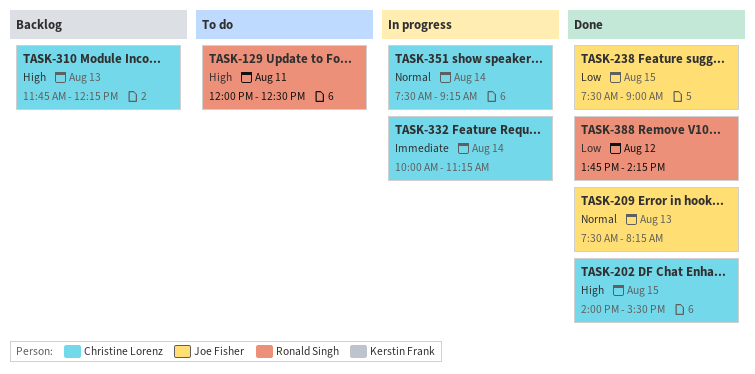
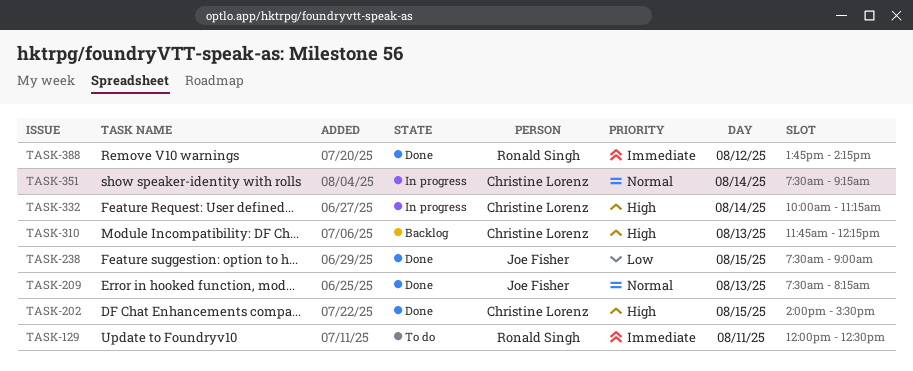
TASK-129, priority: High -> Immediate
TASK-332, priority: Immediate -> High
TASK-388, priority: Low -> Immediate

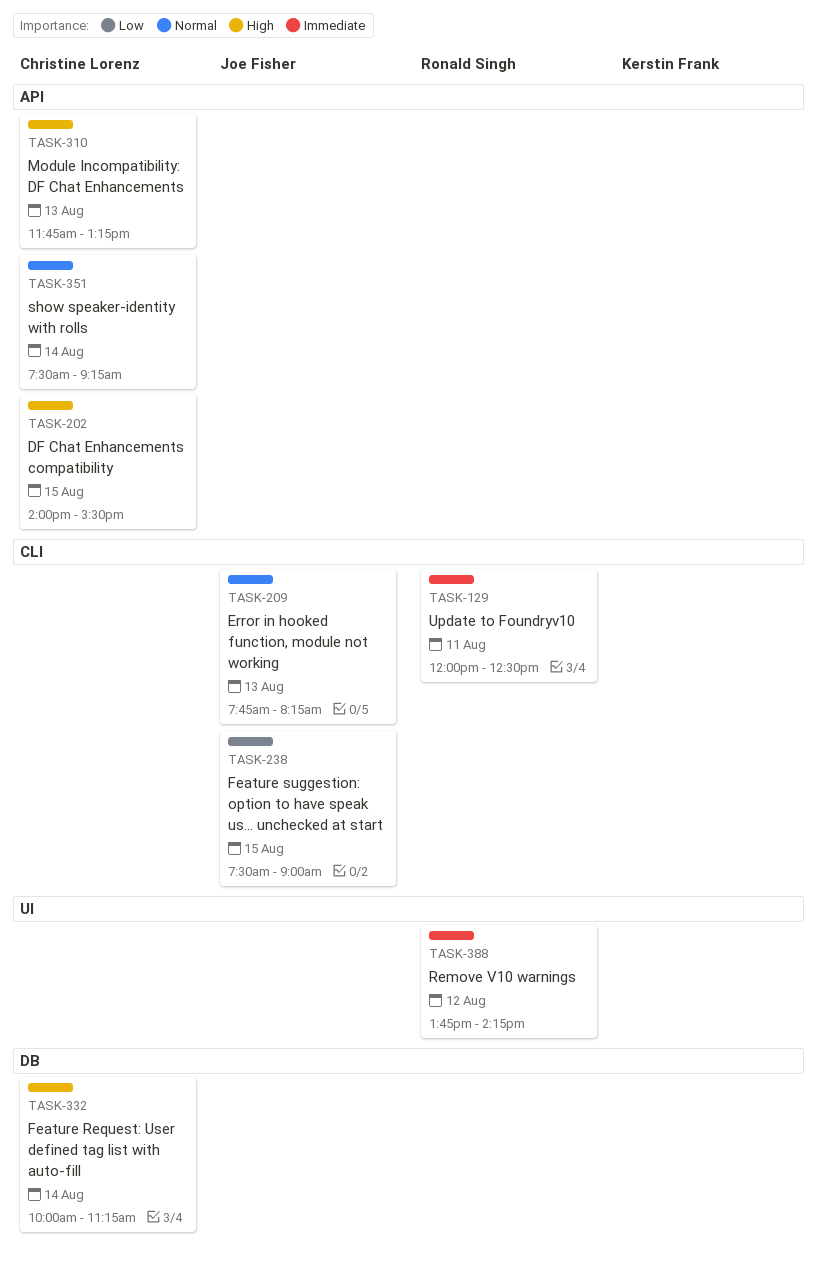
TASK-209, begins: 07:30 -> 07:45
TASK-310, ends: 12:15 -> 13:15

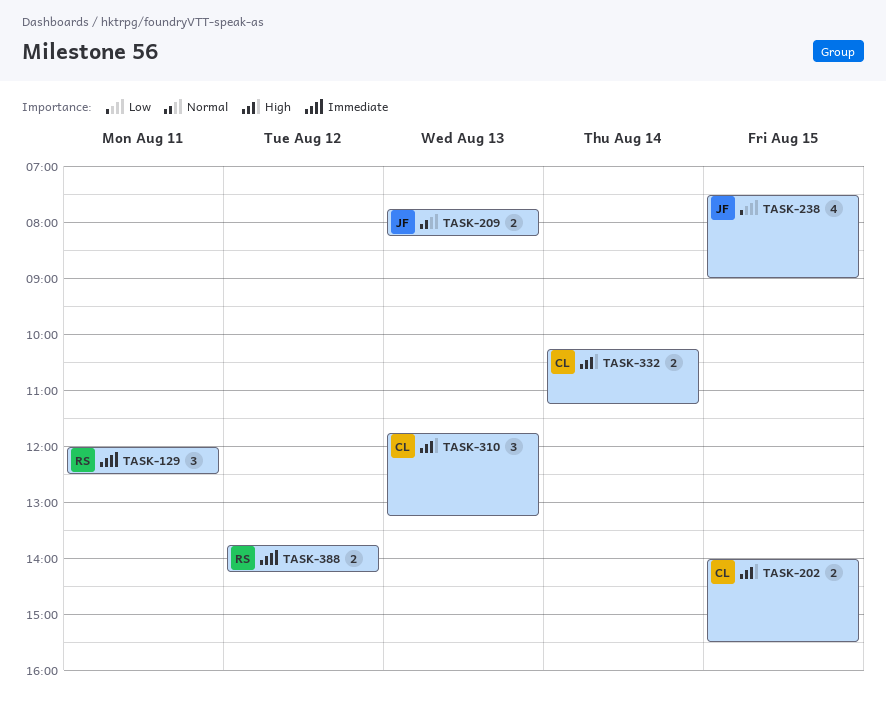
TASK-332, begins: 10:00 -> 10:15
TASK-351: present -> none

